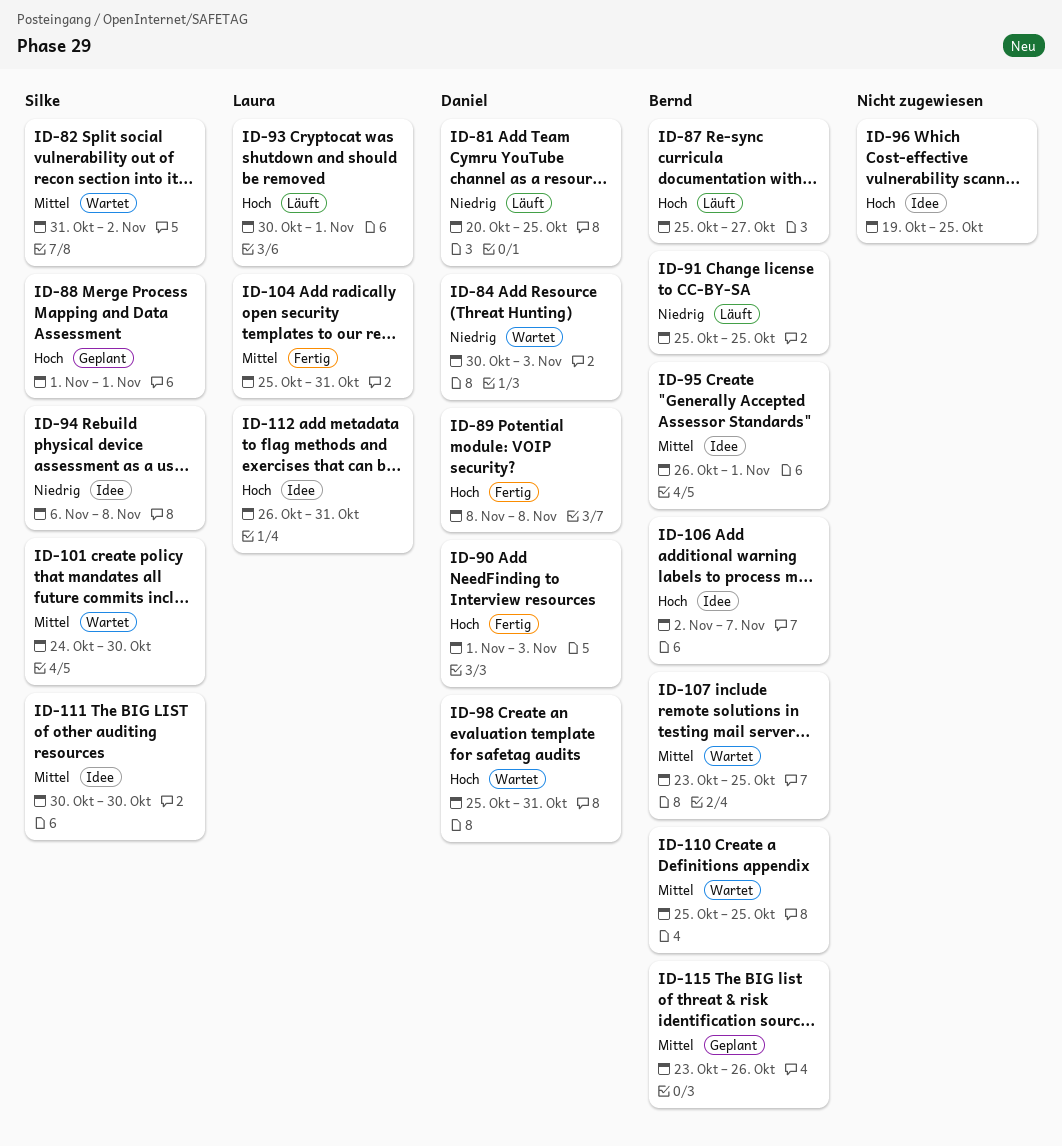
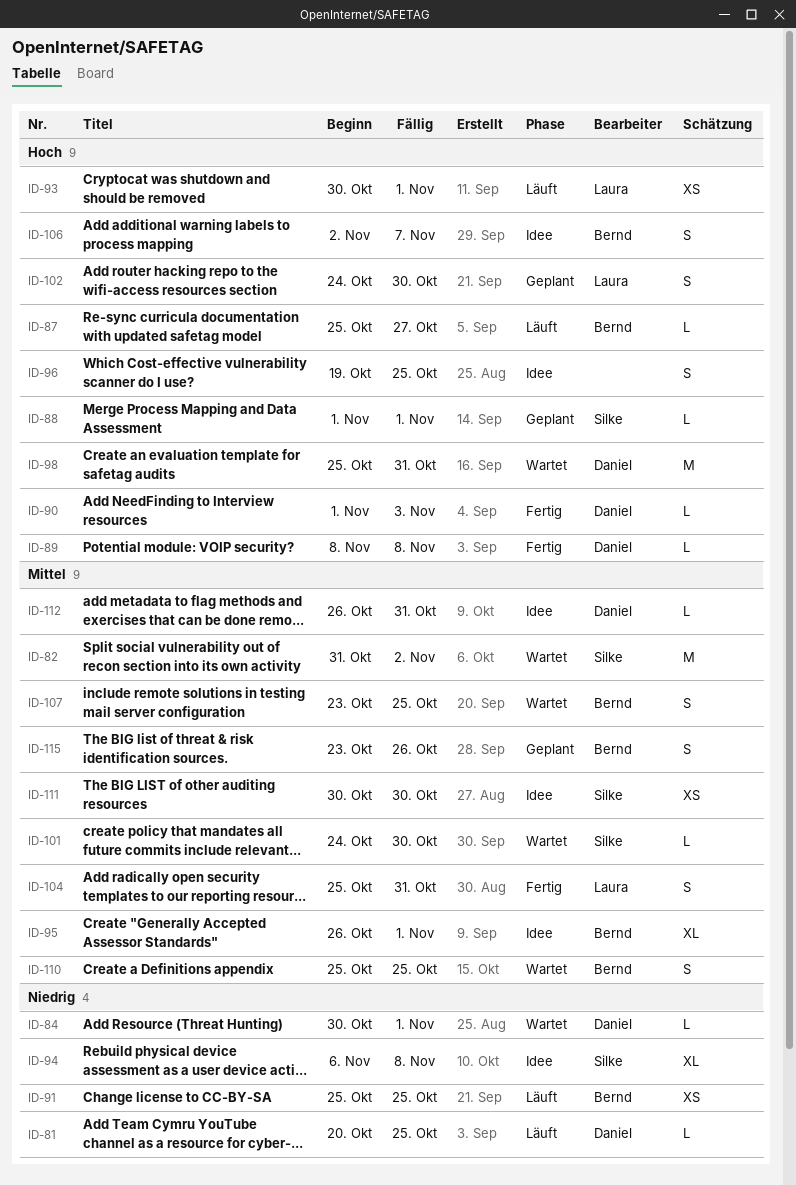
ID-84, due: Nov 3 -> Nov 1
ID-102: none -> present
ID-112, owner: Laura -> Daniel
ID-112, priority: Hoch -> Mittel

